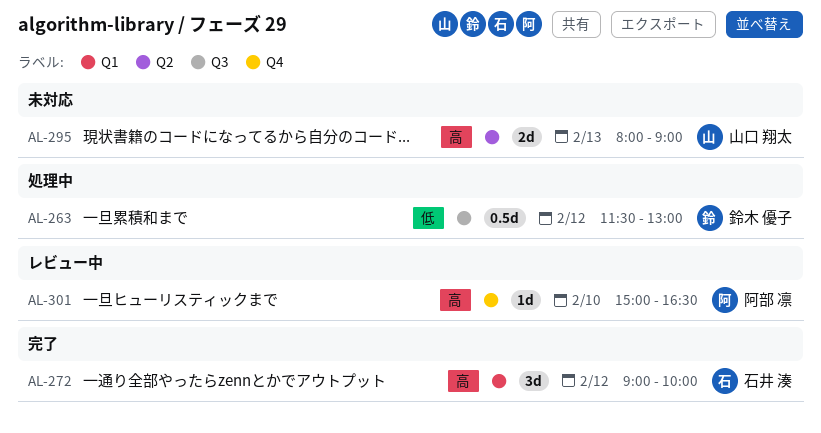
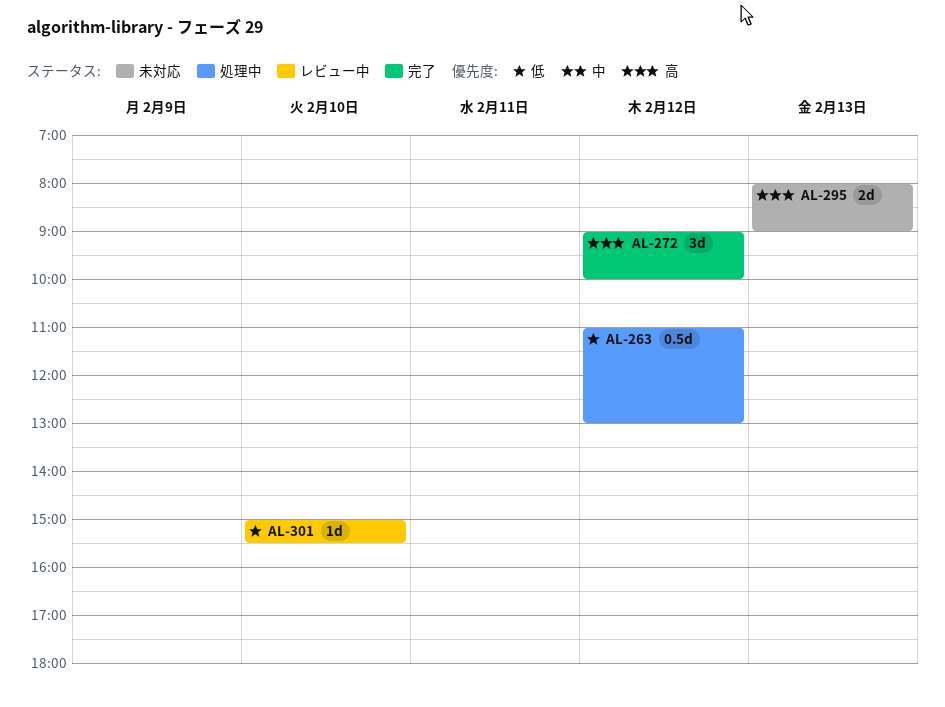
AL-263, begins: 11:30 -> 11:00
AL-301, priority: 高 -> 低
AL-301, ends: 16:30 -> 15:30

